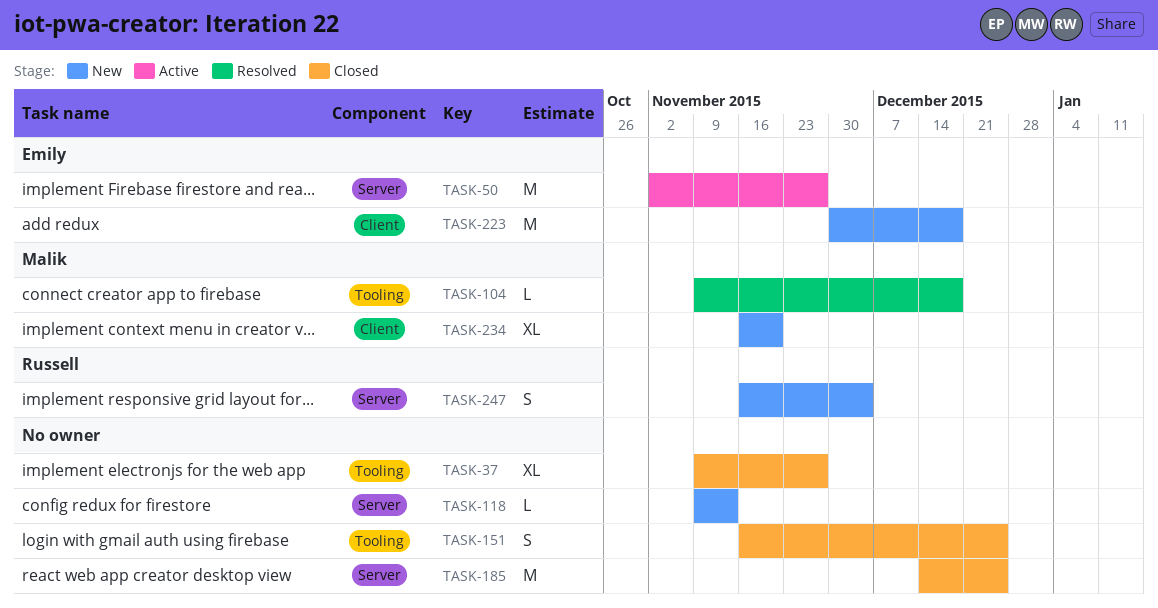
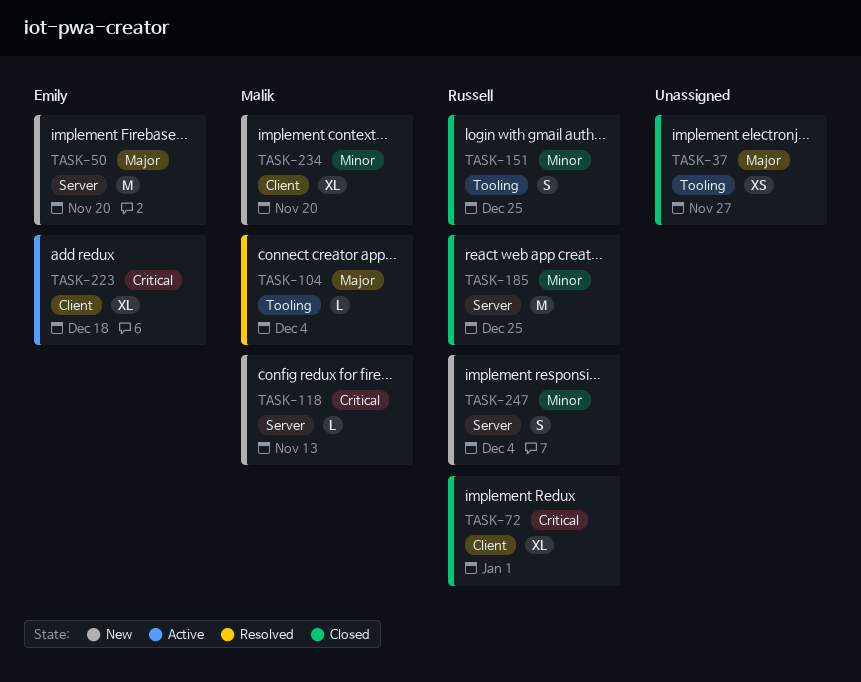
TASK-37, estimate: XL -> XS
TASK-50, status: Active -> New
TASK-50, due: Nov 27 -> Nov 20
TASK-72: none -> present
TASK-104, due: Dec 18 -> Dec 4
TASK-118, owner: none -> Malik
TASK-151, owner: none -> Russell
TASK-185, owner: none -> Russell
TASK-223, status: New -> Active
TASK-223, estimate: M -> XL

